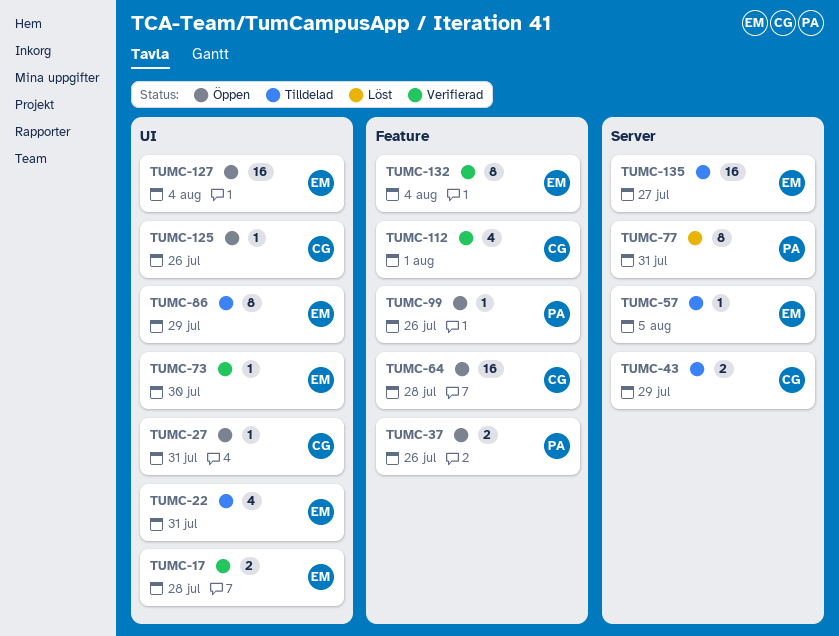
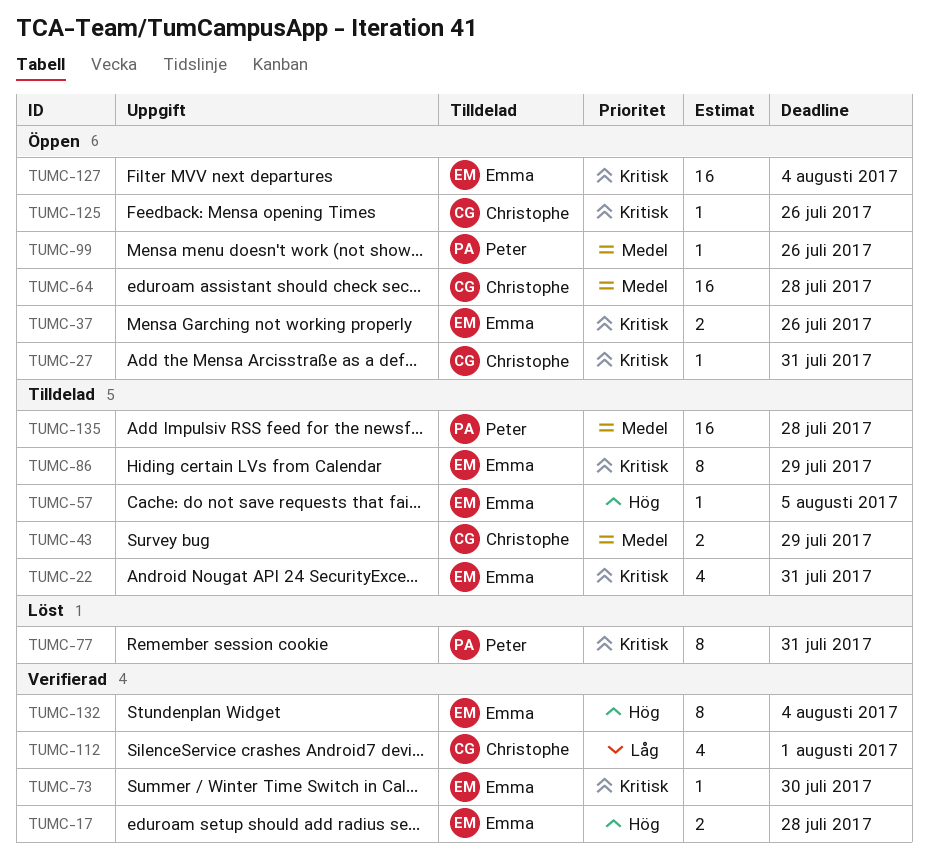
TUMC-37, owner: Peter -> Emma
TUMC-135, owner: Emma -> Peter
TUMC-135, due: Jul 27 -> Jul 28

